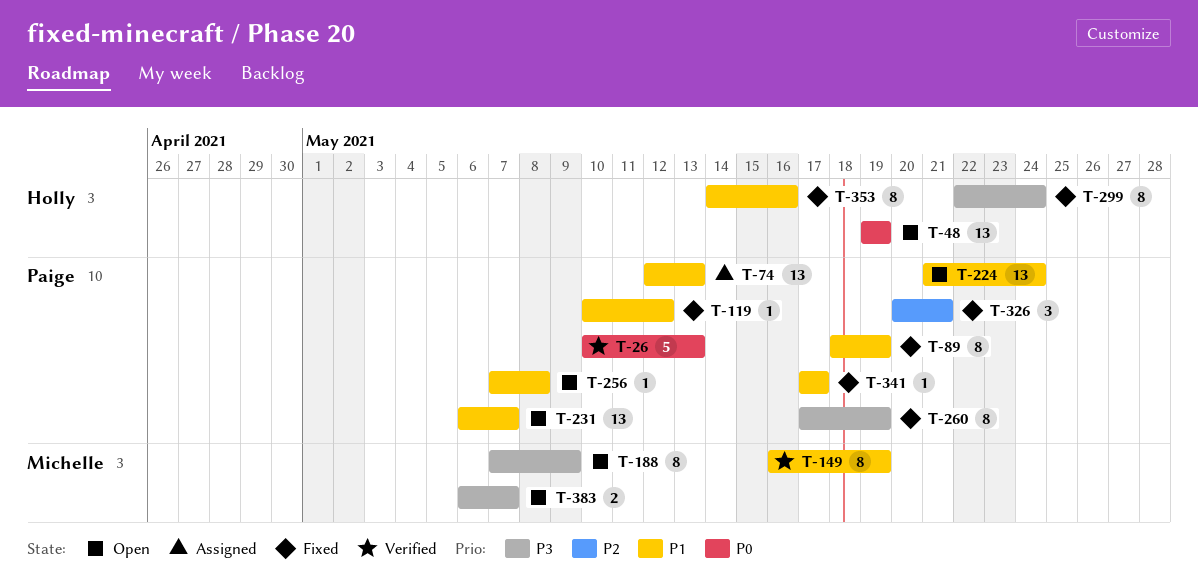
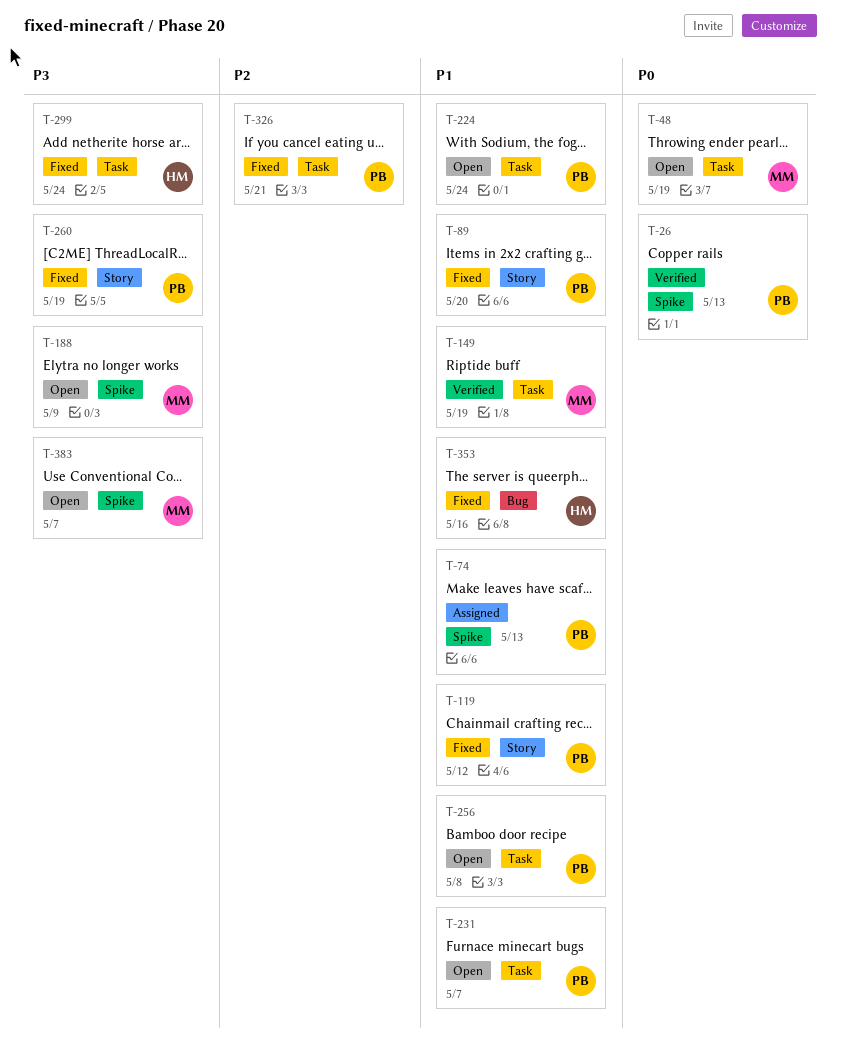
T-48, owner: Holly -> Michelle
T-89, due: May 19 -> May 20
T-341: present -> none

